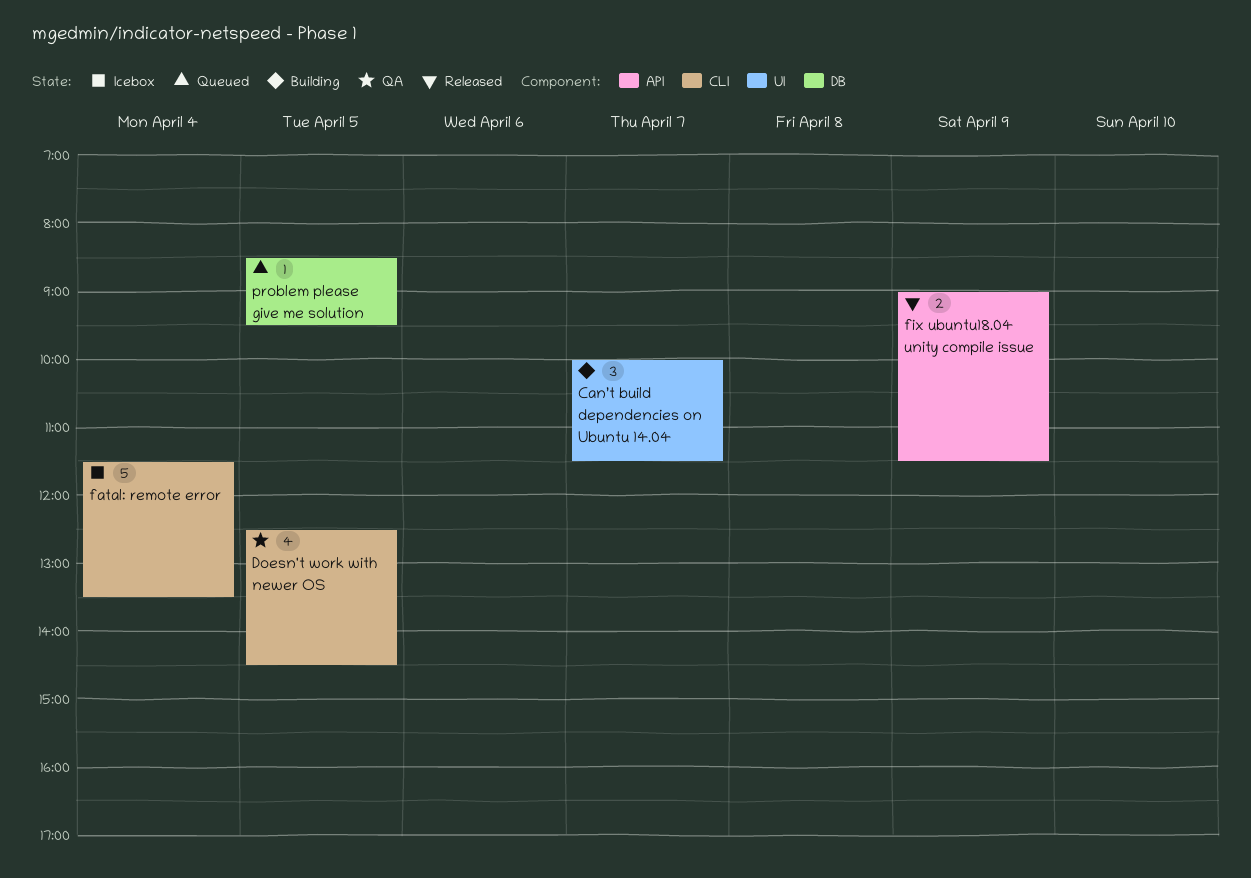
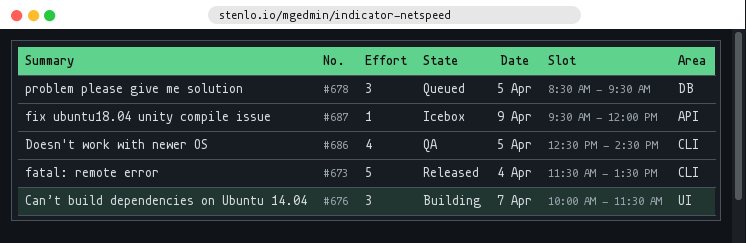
fatal: remote error, status: Icebox -> Released
fix ubuntu18.04 unity compile issue, status: Released -> Icebox
fix ubuntu18.04 unity compile issue, estimate: 2 -> 1
fix ubuntu18.04 unity compile issue, begins: 09:00 -> 09:30
fix ubuntu18.04 unity compile issue, ends: 11:30 -> 12:00
problem please give me solution, estimate: 1 -> 3

